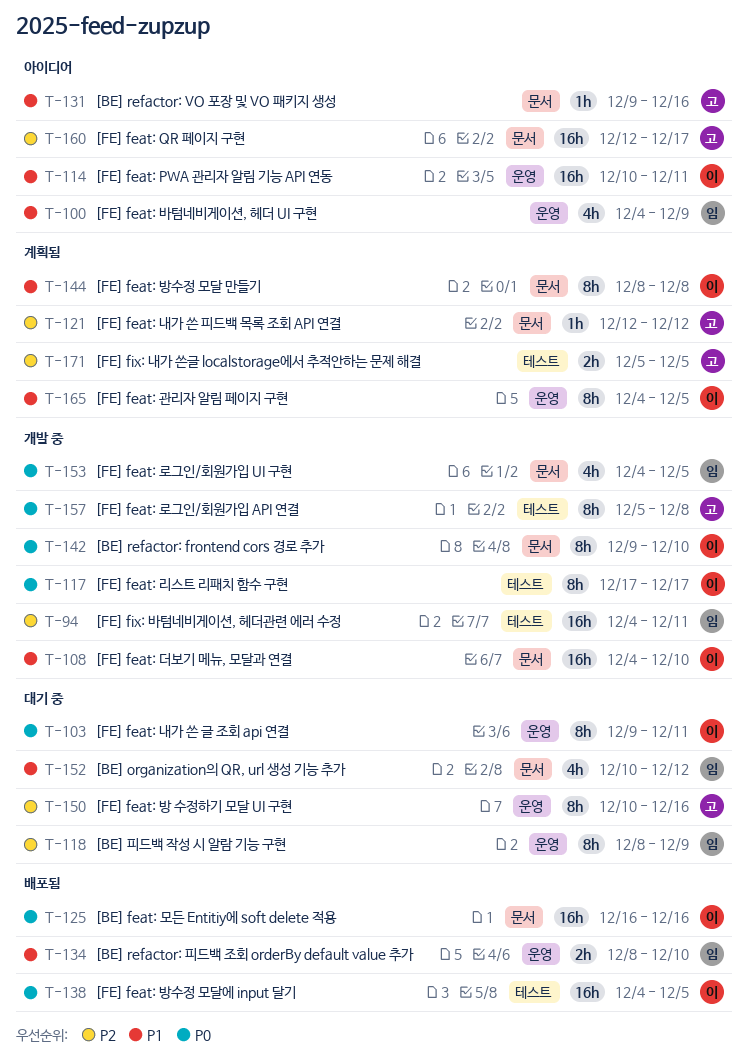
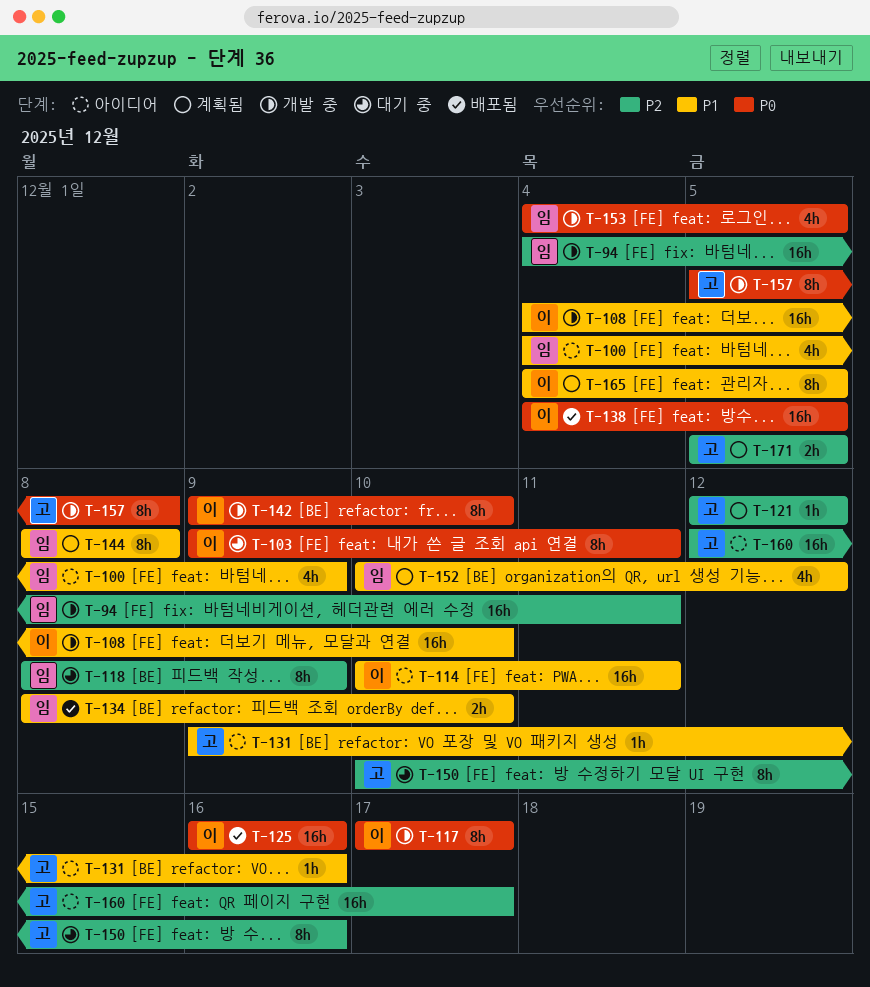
T-144, owner: 이 -> 임
T-152, status: 대기 중 -> 계획됨

